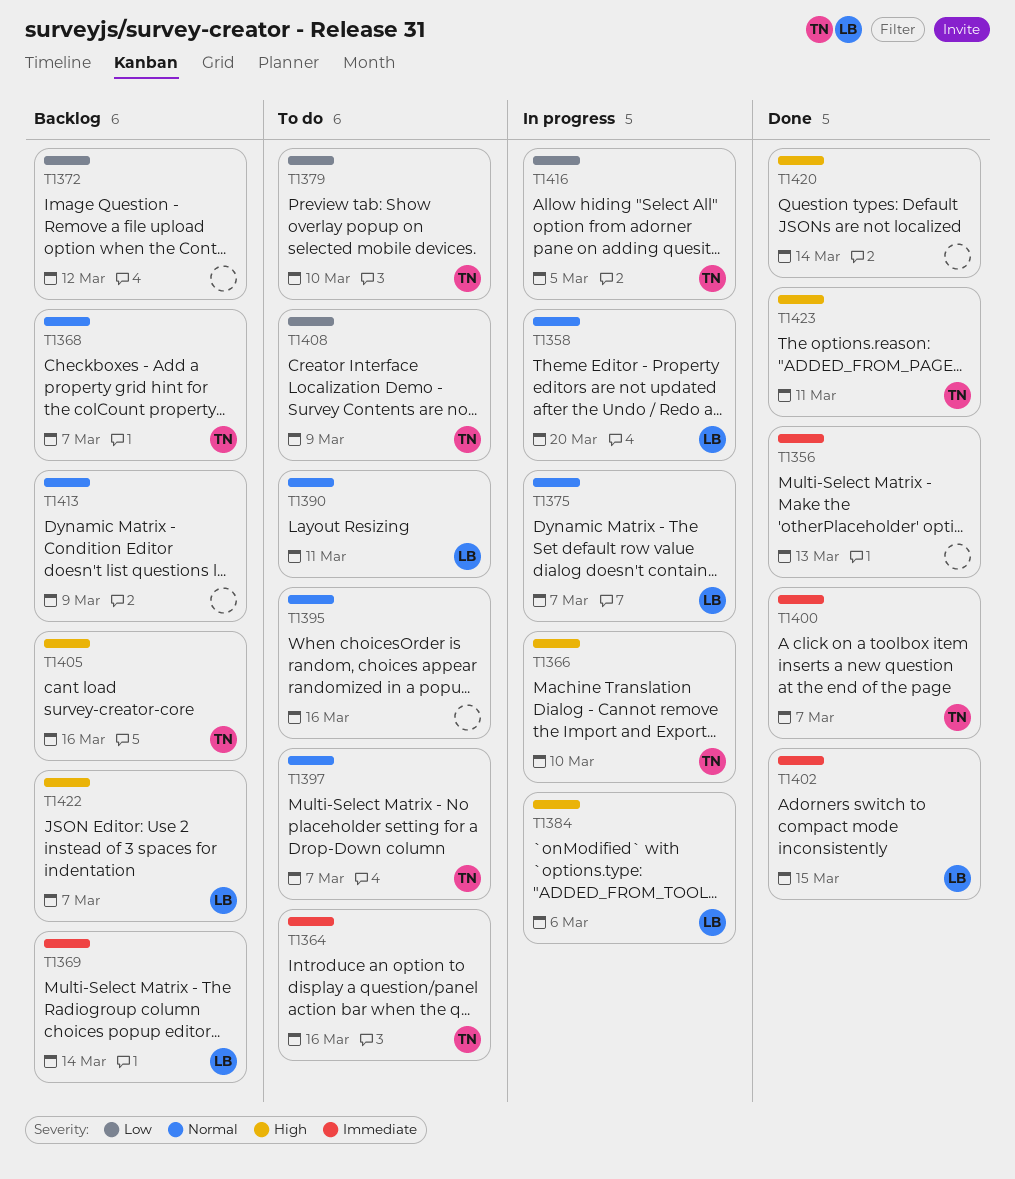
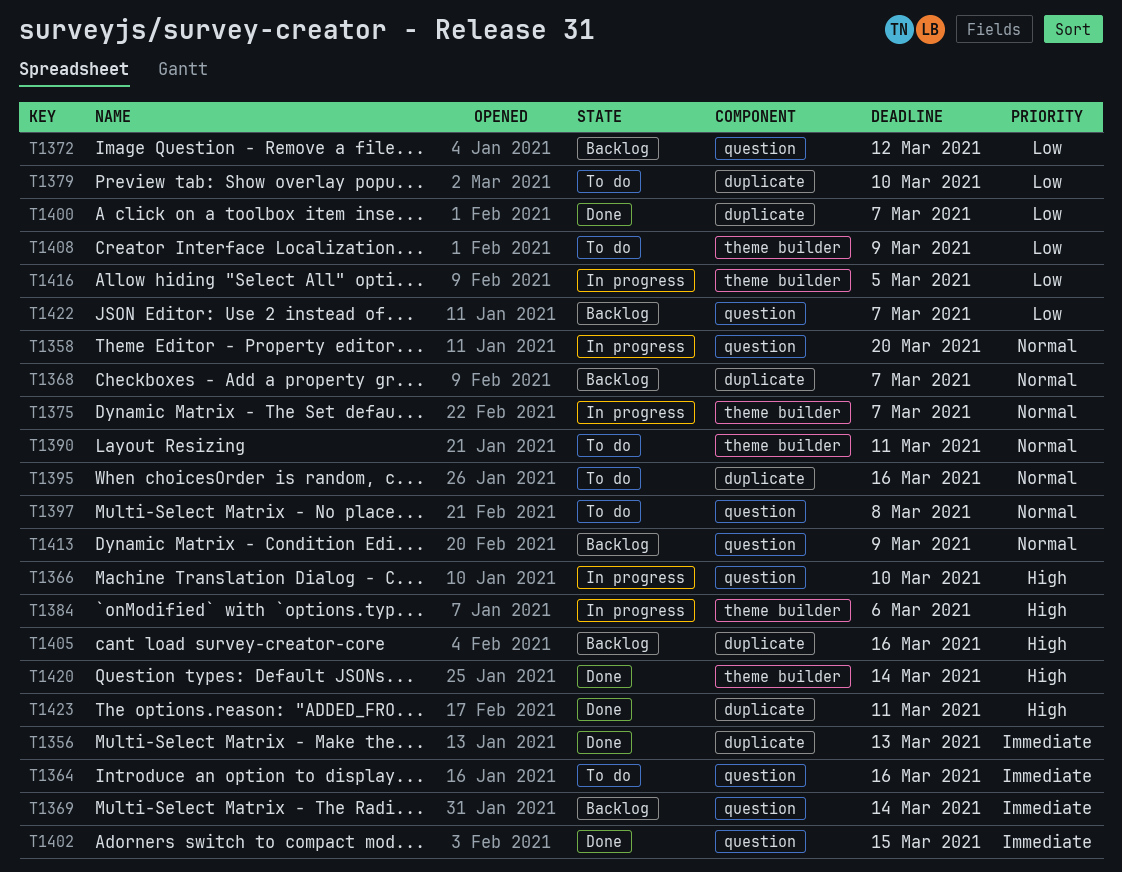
T1397, due: Mar 7 -> Mar 8
T1400, priority: Immediate -> Low
T1422, priority: High -> Low

